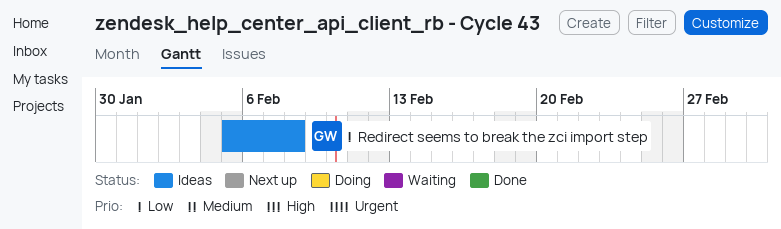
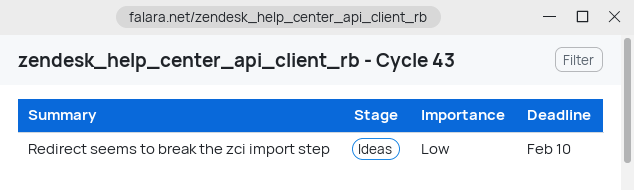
Redirect seems to break the zci import step, due: Feb 8 -> Feb 10

